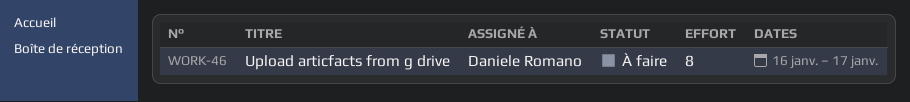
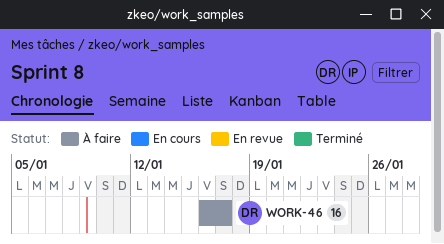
WORK-46, estimate: 8 -> 16

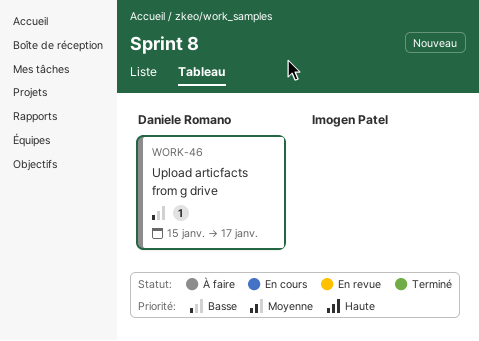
WORK-46, estimate: 16 -> 1
WORK-46, start: Jan 16 -> Jan 15

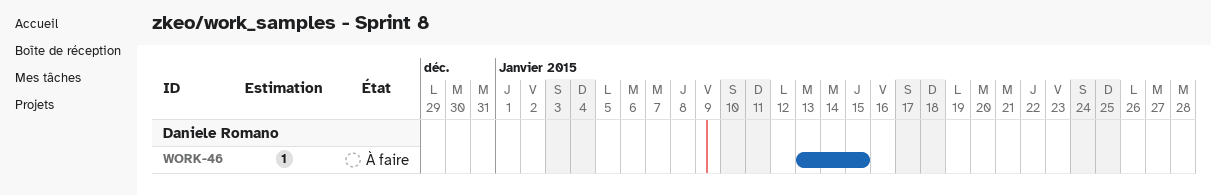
WORK-46, start: Jan 15 -> Jan 13
WORK-46, due: Jan 17 -> Jan 15

